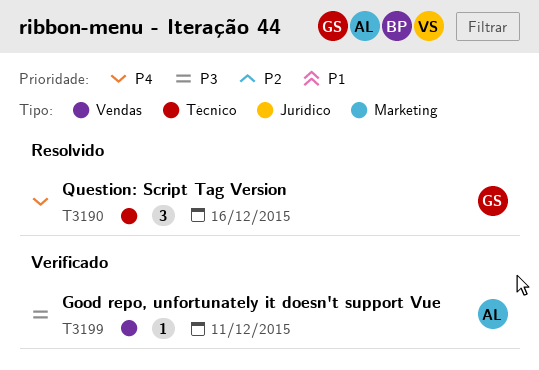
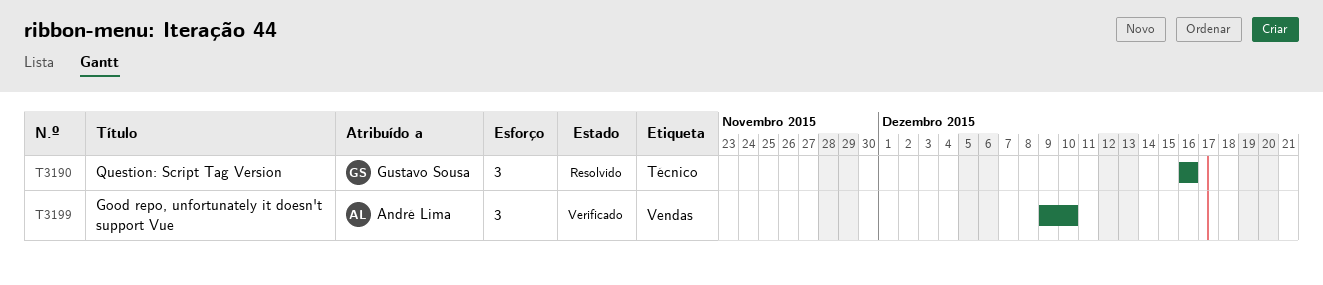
T3199, estimate: 1 -> 3
T3199, due: Dec 11 -> Dec 10

